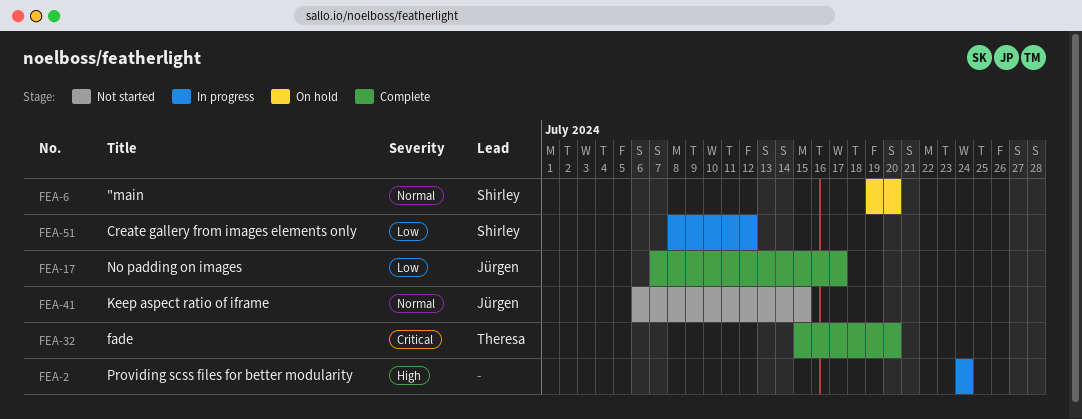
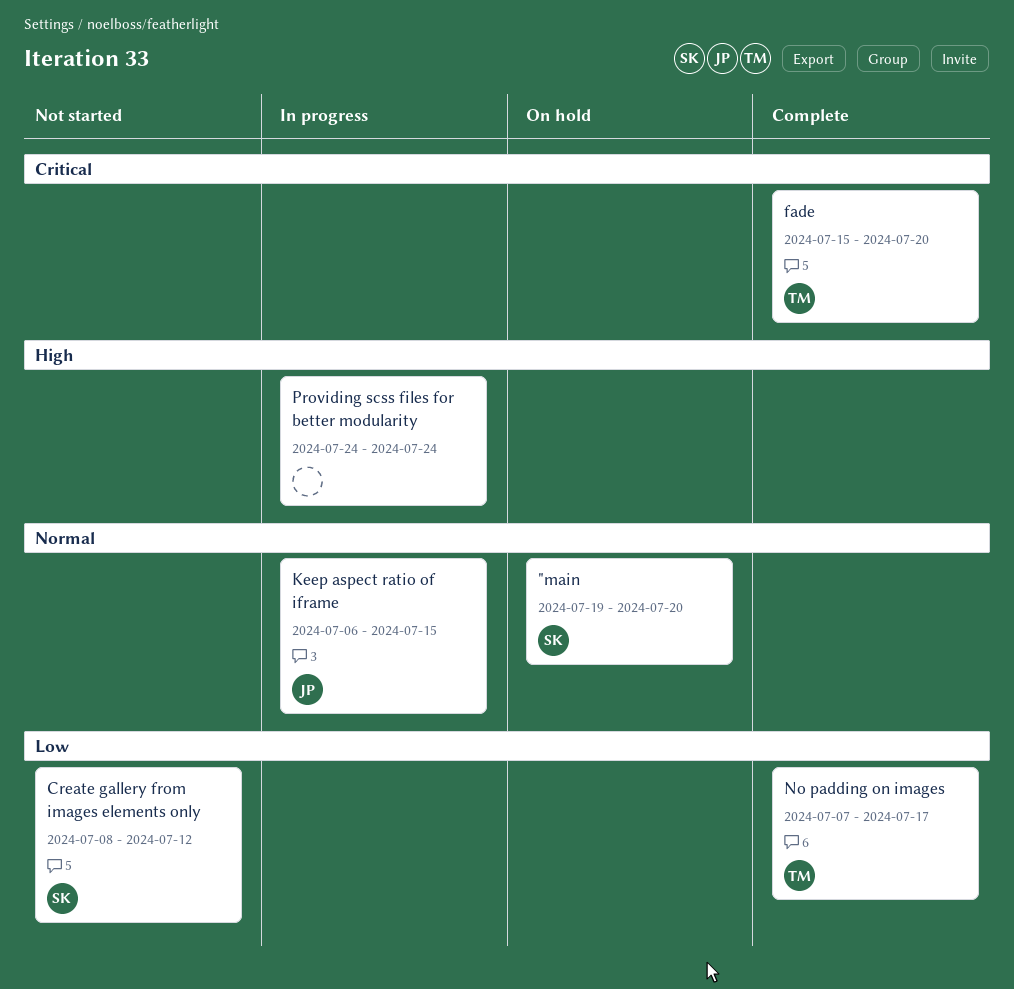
Create gallery from images elements only, status: In progress -> Not started
Keep aspect ratio of iframe, status: Not started -> In progress
No padding on images, owner: Jürgen -> Theresa

